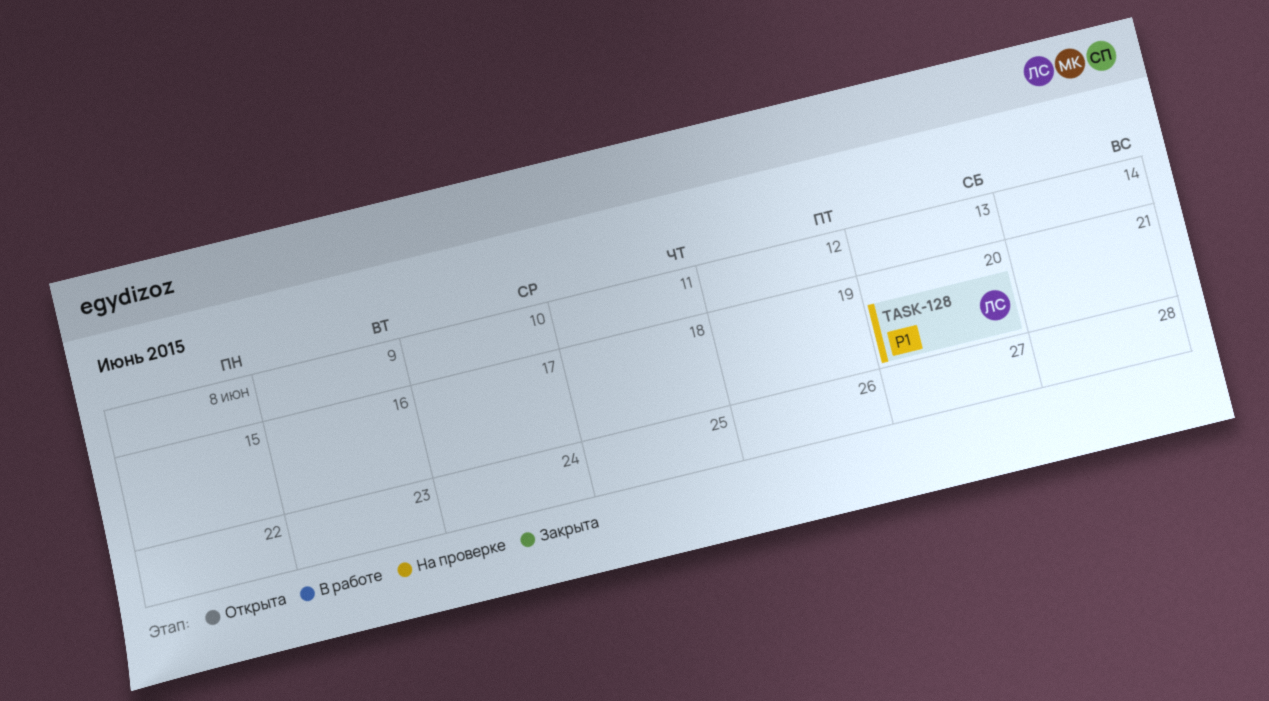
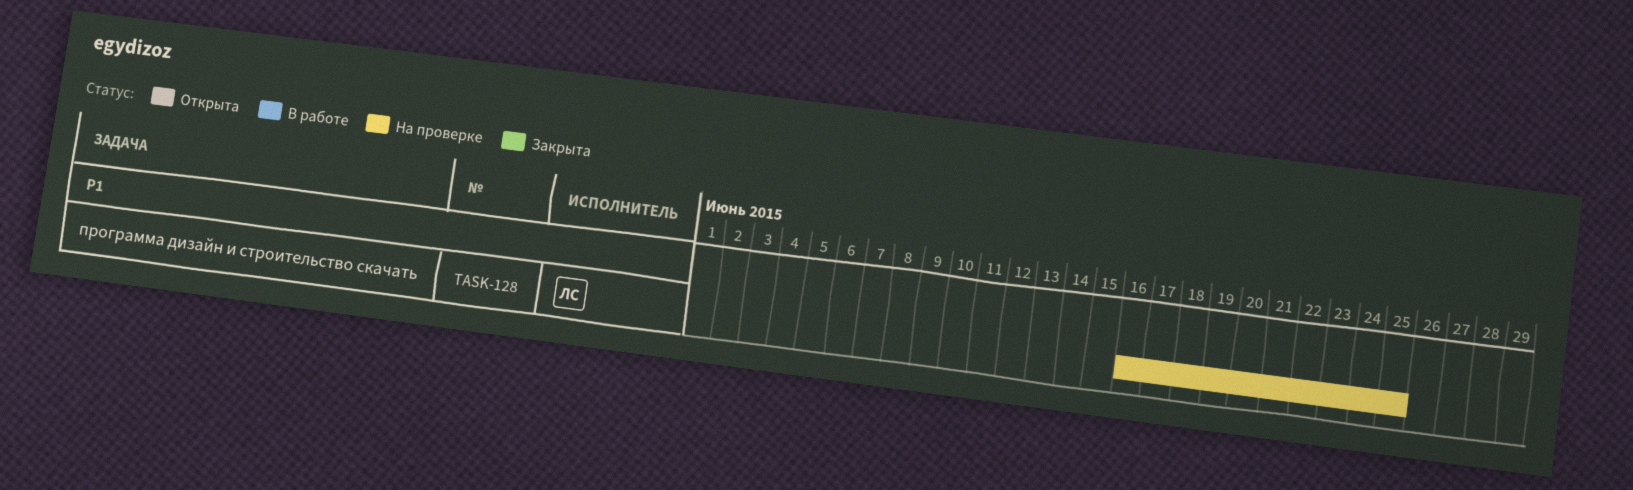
TASK-128, due: Jun 20 -> Jun 25

